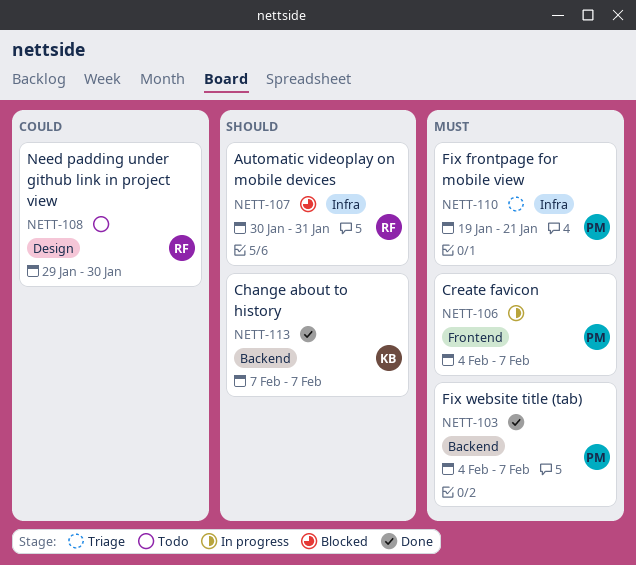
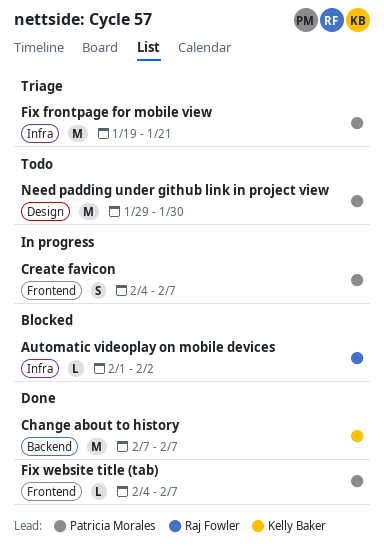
Automatic videoplay on mobile devices, start: Jan 30 -> Feb 1
Automatic videoplay on mobile devices, due: Jan 31 -> Feb 2
Fix website title (tab), label: Backend -> Frontend
Need padding under github link in project view, owner: Raj Fowler -> Patricia Morales

